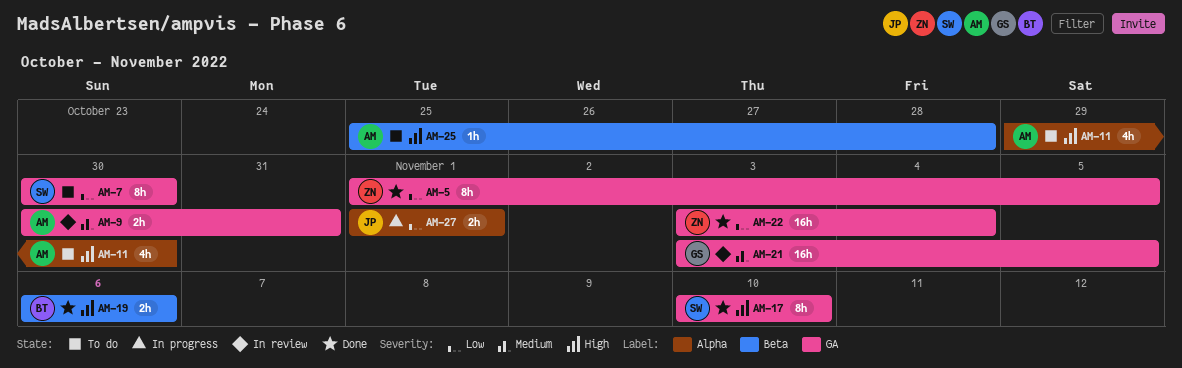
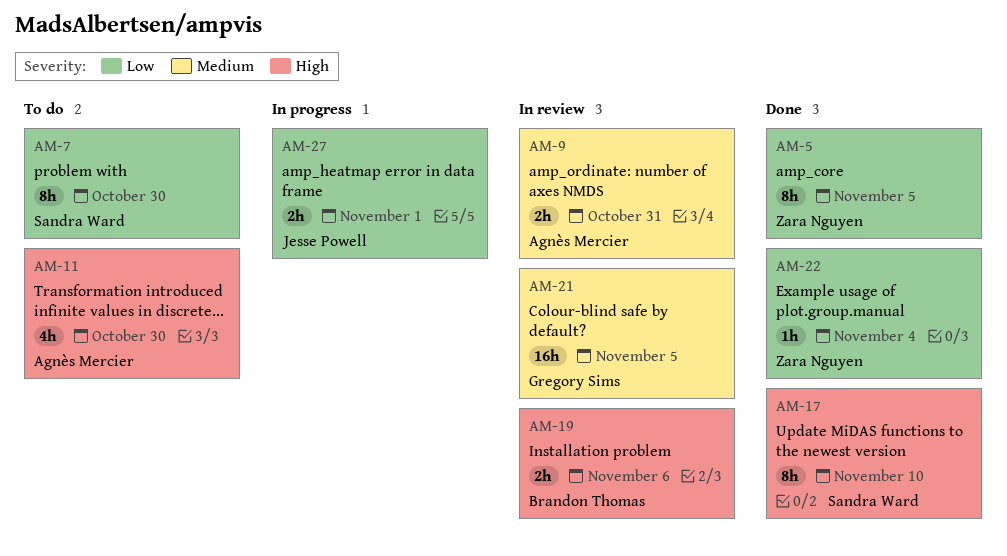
AM-19, status: Done -> In review
AM-22, estimate: 16h -> 1h
AM-25: present -> none

